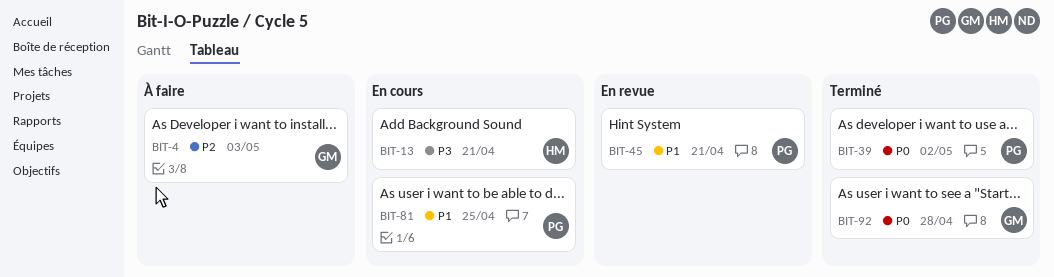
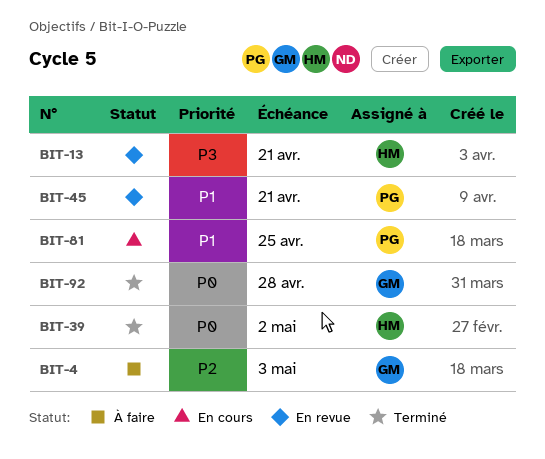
BIT-13, status: En cours -> En revue
BIT-39, owner: PG -> HM

